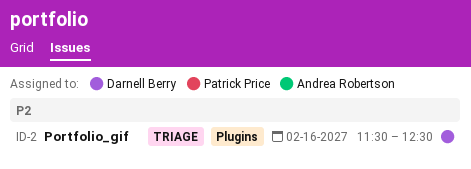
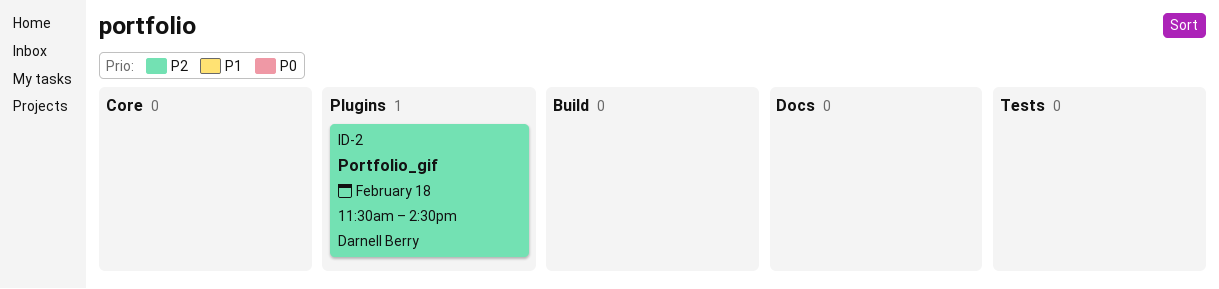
ID-2, day: Feb 16 -> Feb 18
ID-2, ends: 12:30 -> 14:30

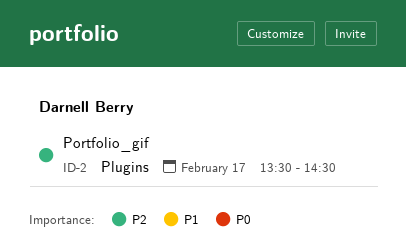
ID-2, day: Feb 18 -> Feb 17
ID-2, begins: 11:30 -> 13:30

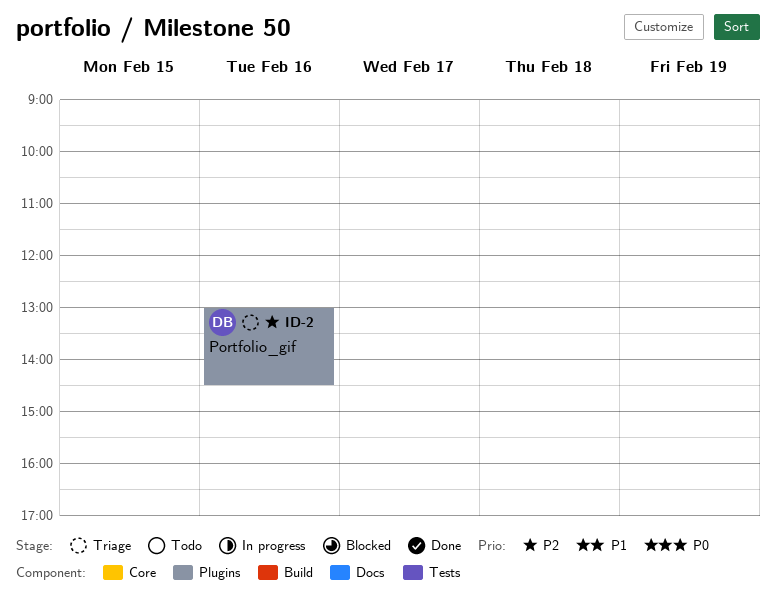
ID-2, day: Feb 17 -> Feb 16
ID-2, begins: 13:30 -> 13:00

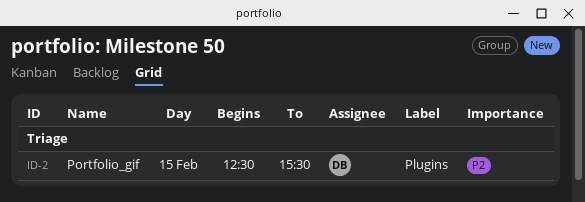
ID-2, day: Feb 16 -> Feb 15
ID-2, begins: 13:00 -> 12:30
ID-2, ends: 14:30 -> 15:30

